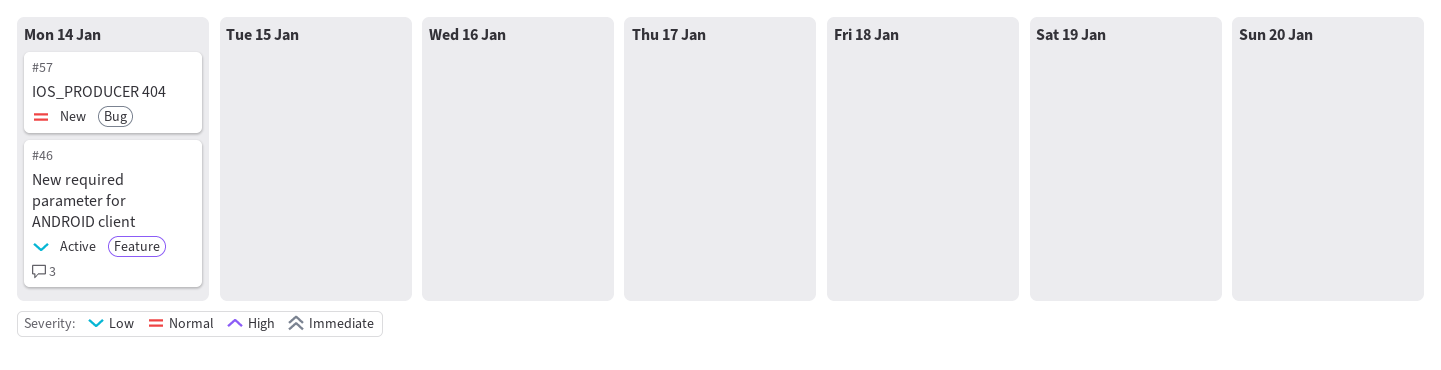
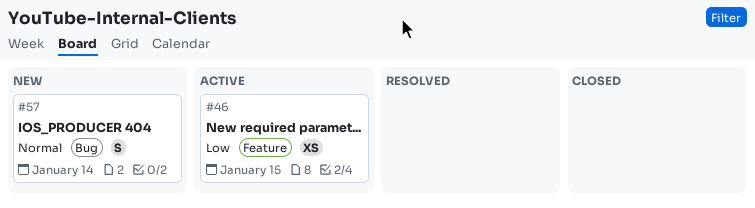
#46, due: Jan 14 -> Jan 15

